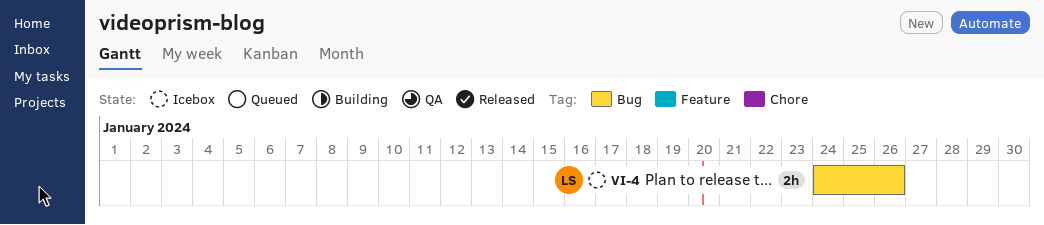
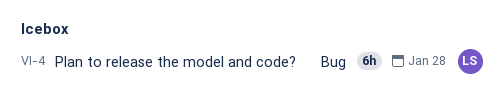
VI-4, estimate: 2h -> 6h
VI-4, due: Jan 26 -> Jan 28

